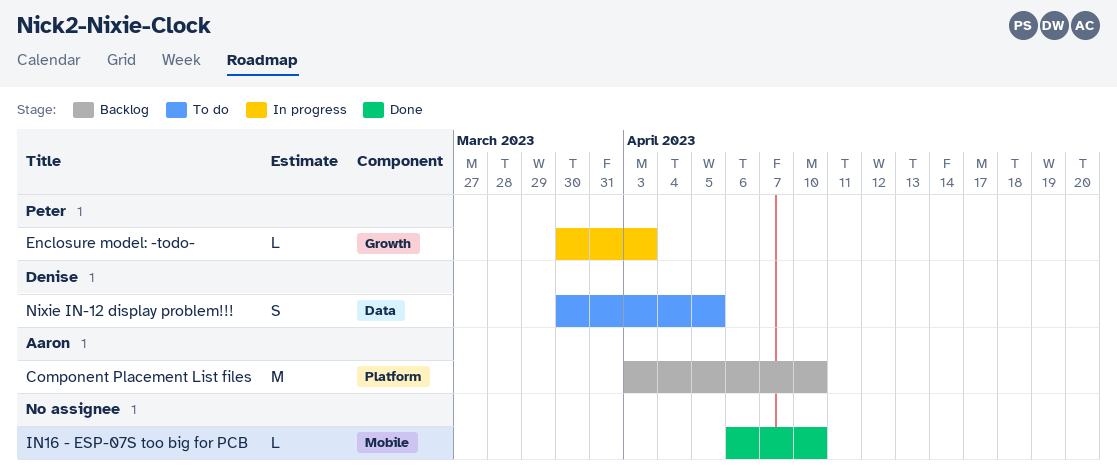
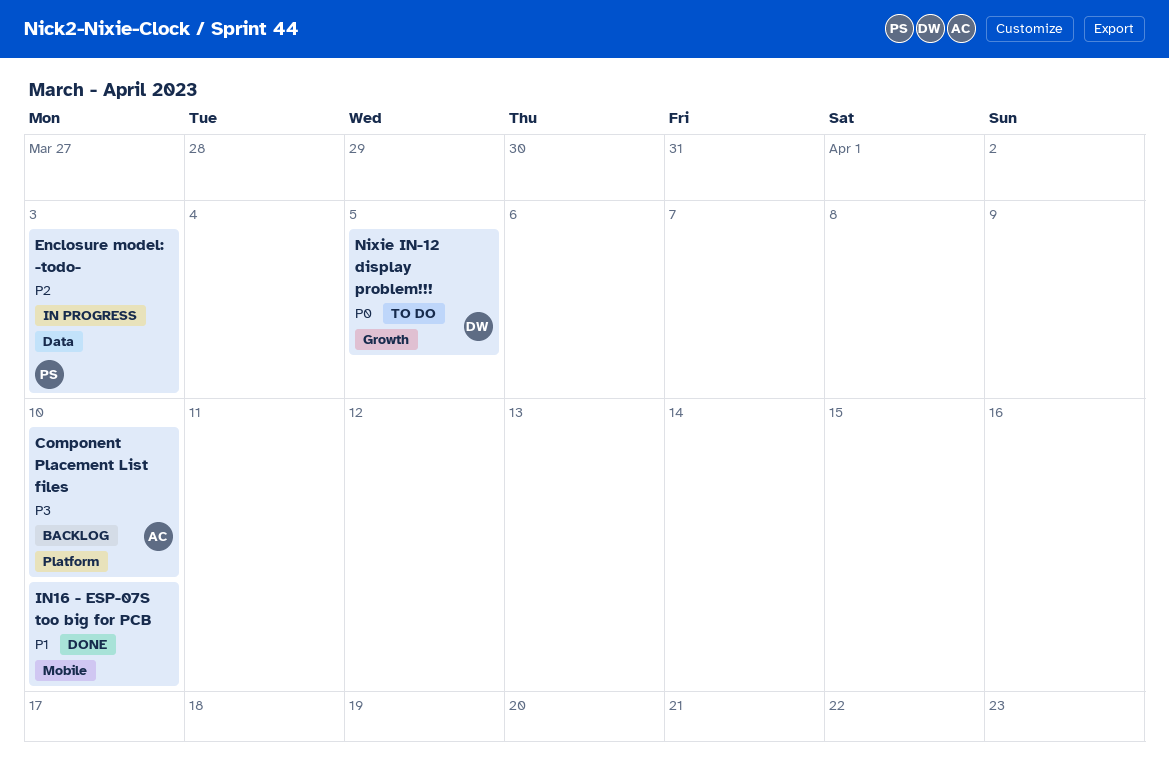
Enclosure model: -todo-, label: Growth -> Data
Nixie IN-12 display problem!!!, label: Data -> Growth

